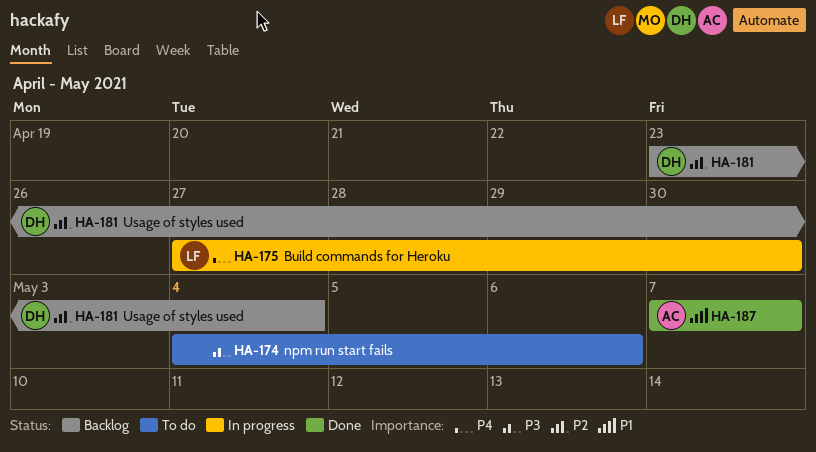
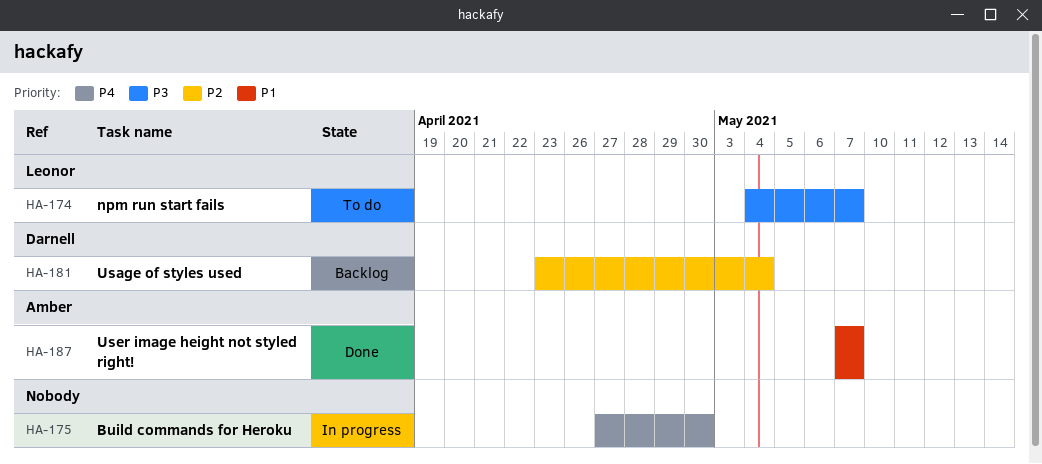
HA-174, owner: none -> Leonor
HA-174, due: May 6 -> May 7
HA-175, owner: Leonor -> none

